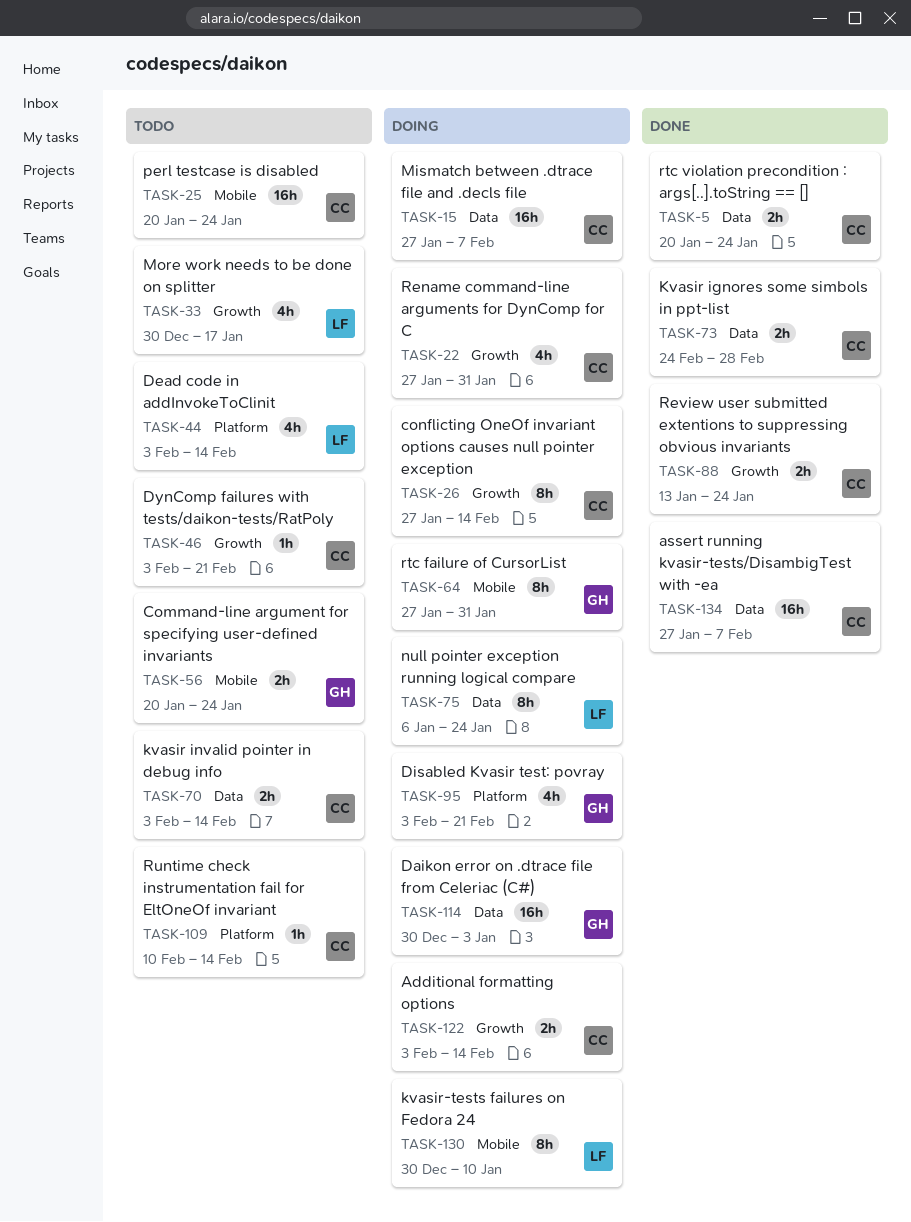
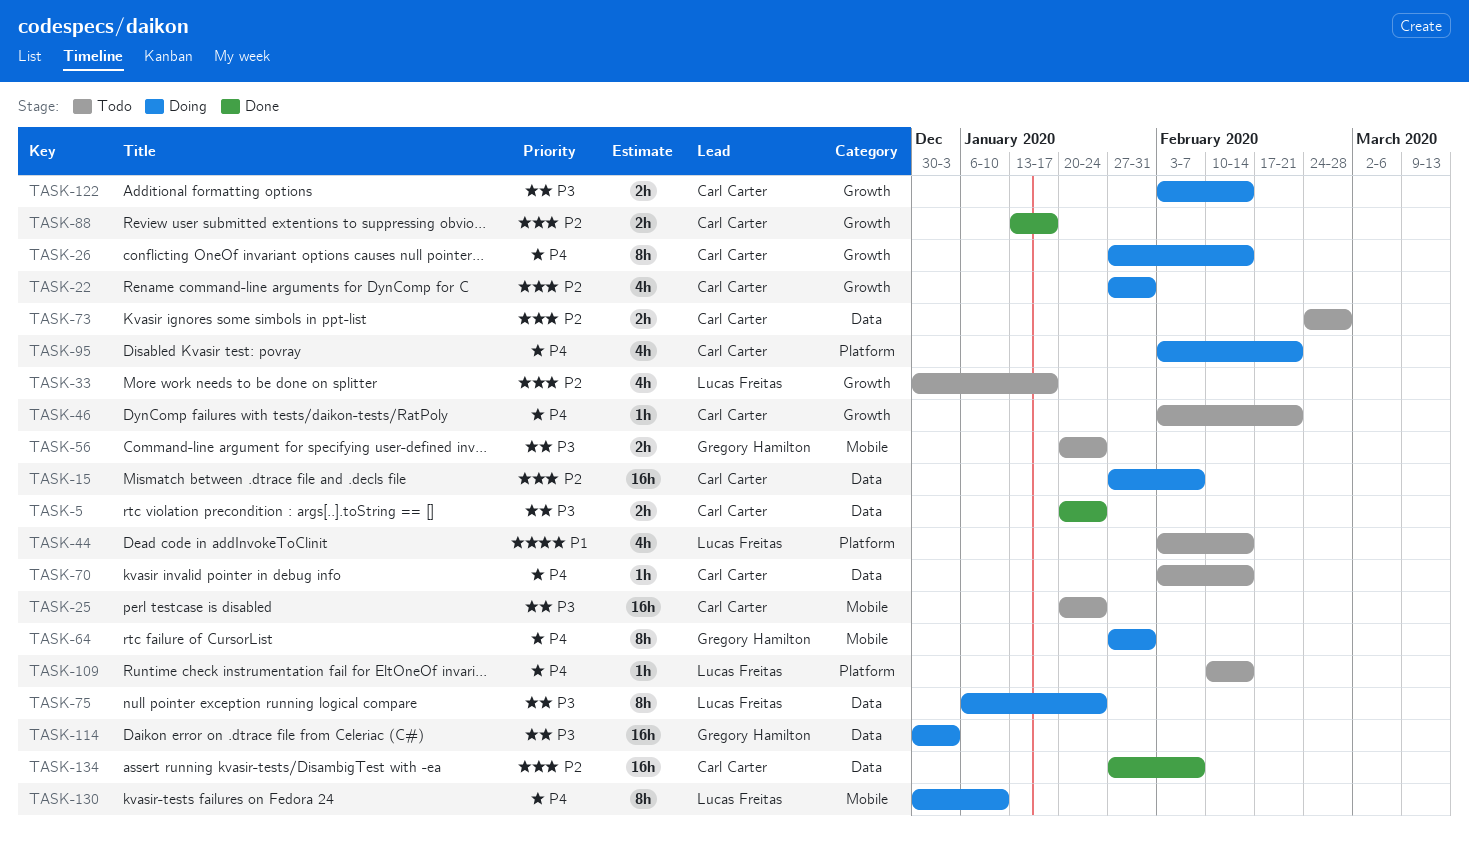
TASK-70, estimate: 2h -> 1h
TASK-73, status: Done -> Todo
TASK-88, due: Jan 24 -> Jan 17
TASK-95, owner: Gregory Hamilton -> Carl Carter
TASK-109, owner: Carl Carter -> Lucas Freitas

